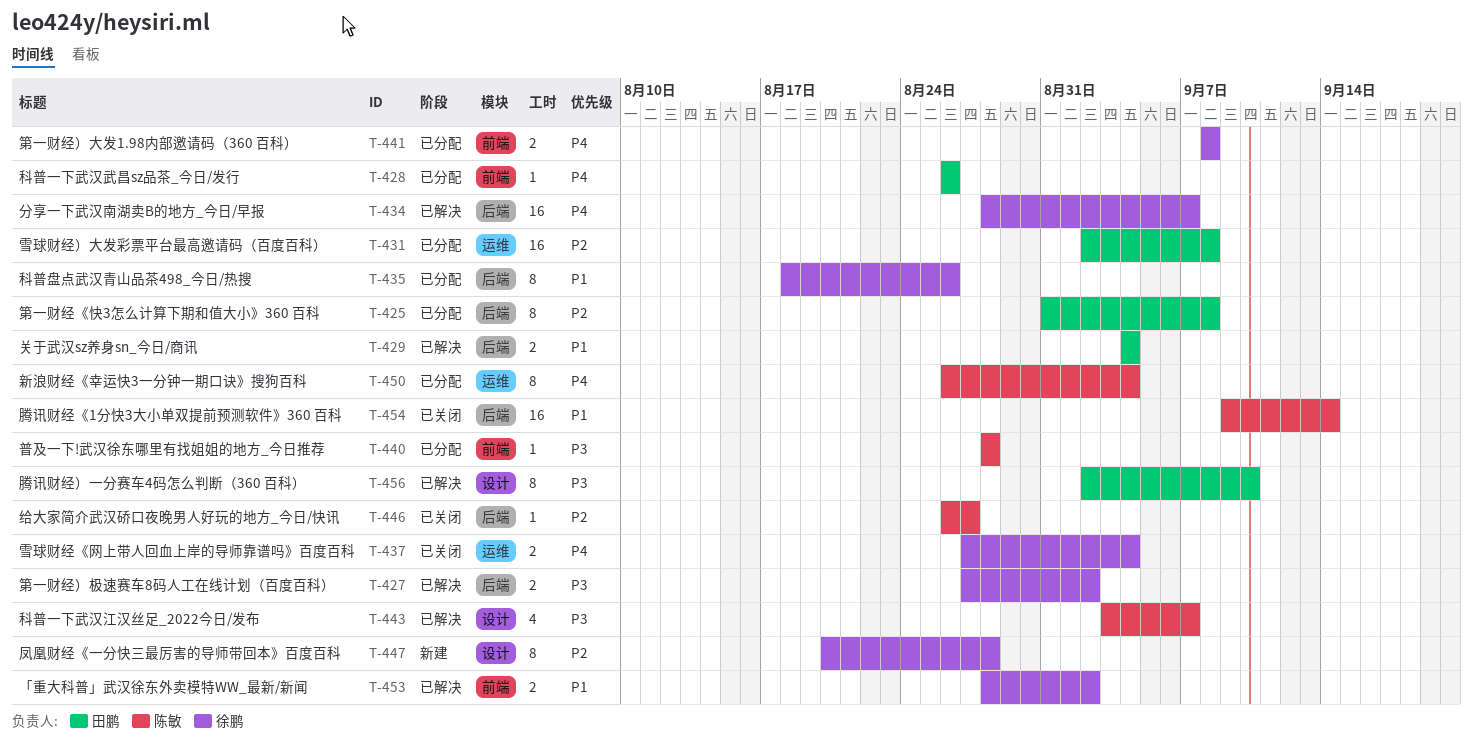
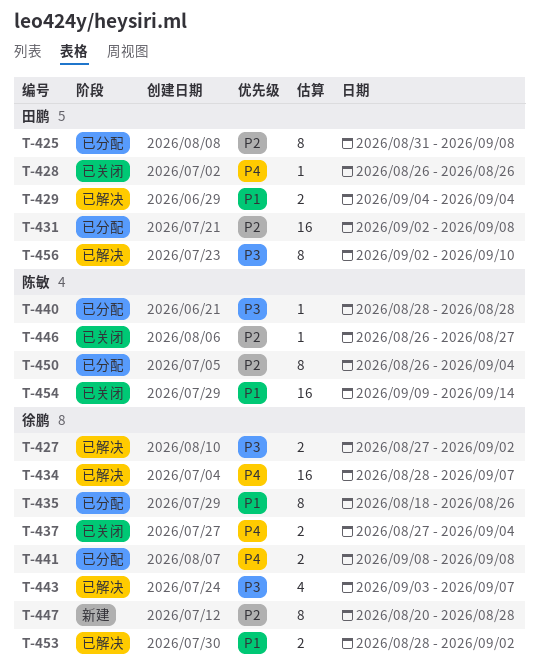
T-428, status: 已分配 -> 已关闭
T-443, owner: 陈敏 -> 徐鹏
T-450, priority: P4 -> P2

